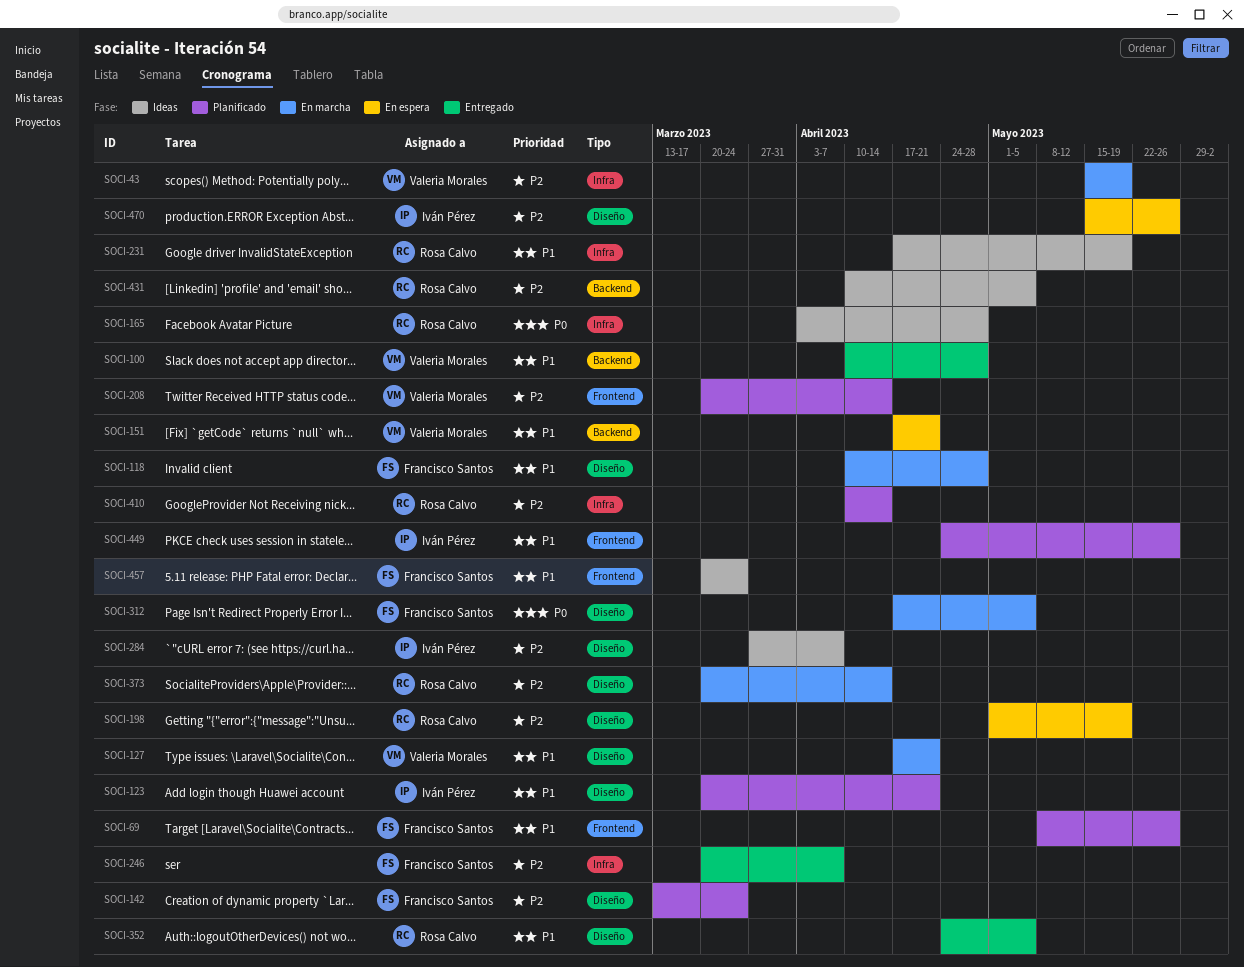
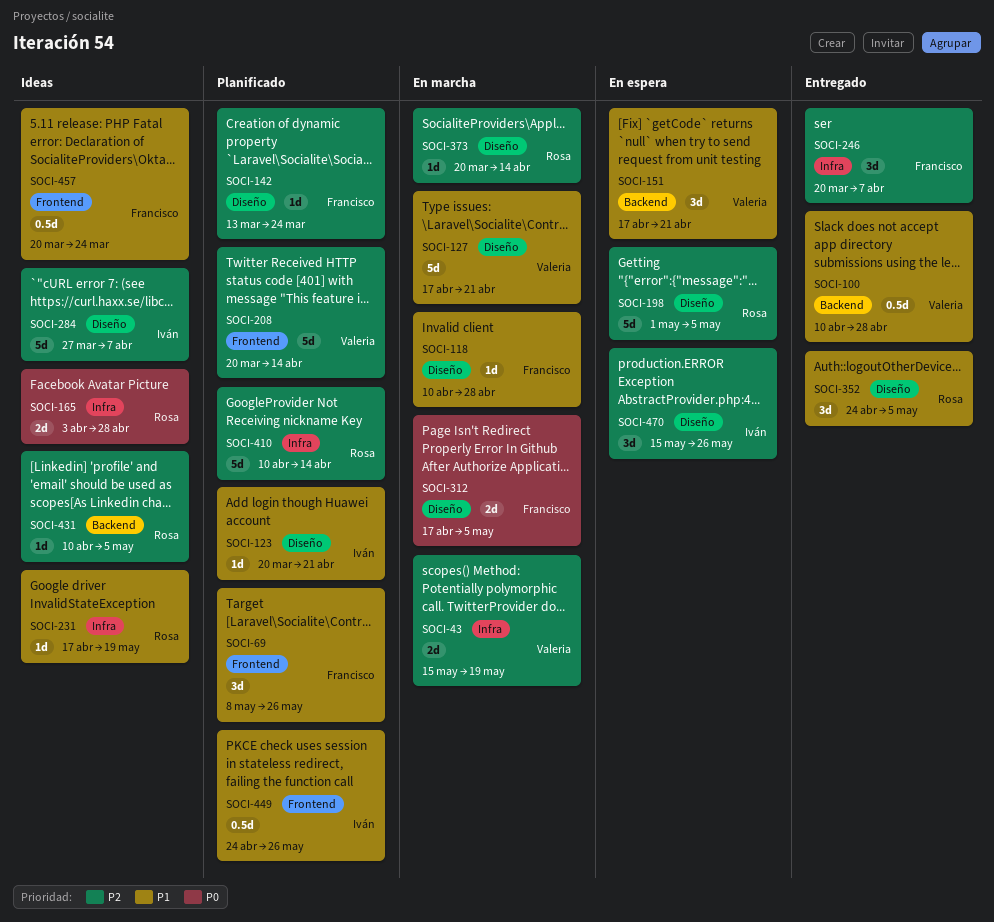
SOCI-198, due: May 19 -> May 5

